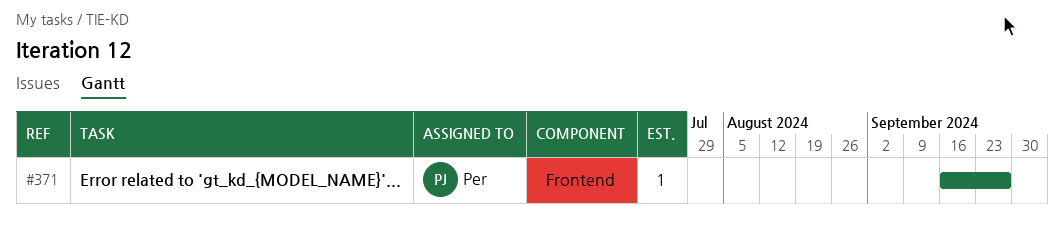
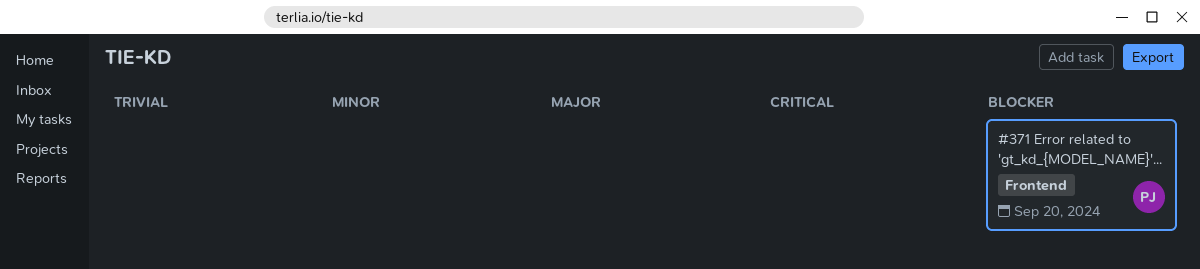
#371, due: Sep 27 -> Sep 20

